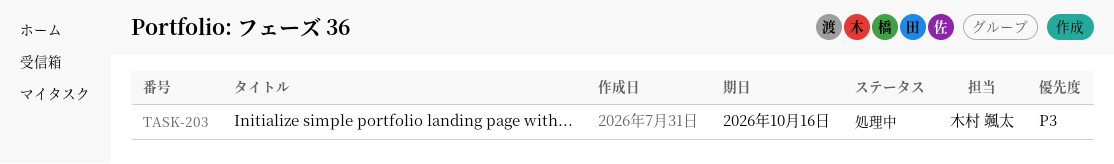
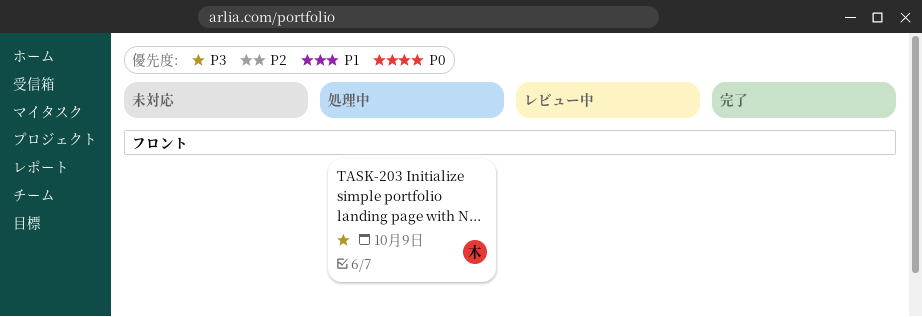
TASK-203, due: Oct 16 -> Oct 9

